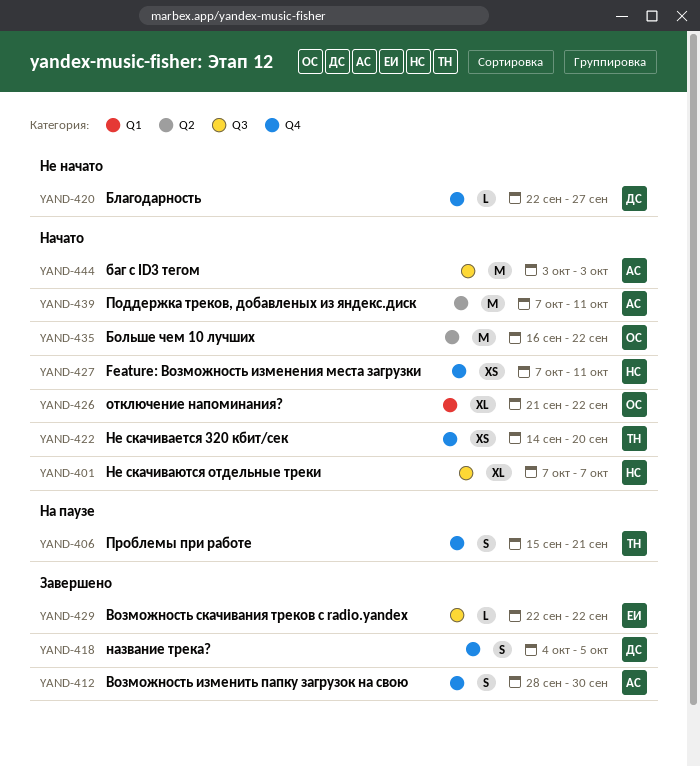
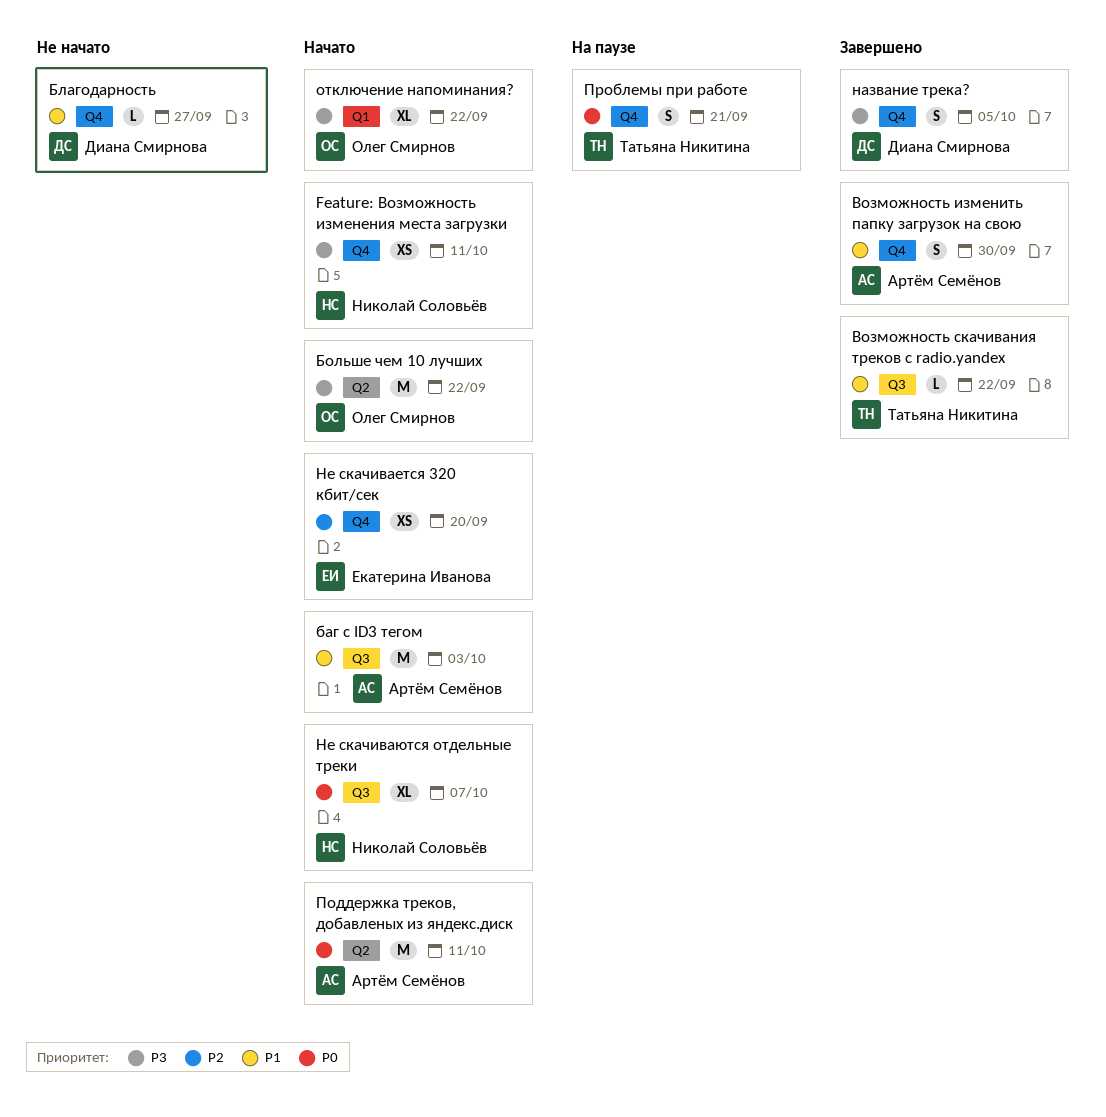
Возможность скачивания треков с radio.yandex, owner: Екатерина Иванова -> Татьяна Никитина
Не скачивается 320 кбит/сек, owner: Татьяна Никитина -> Екатерина Иванова

